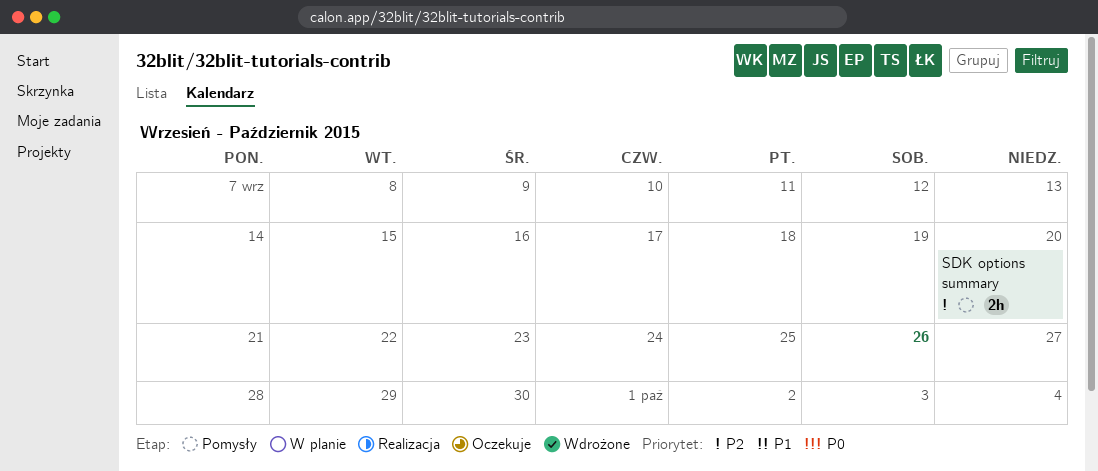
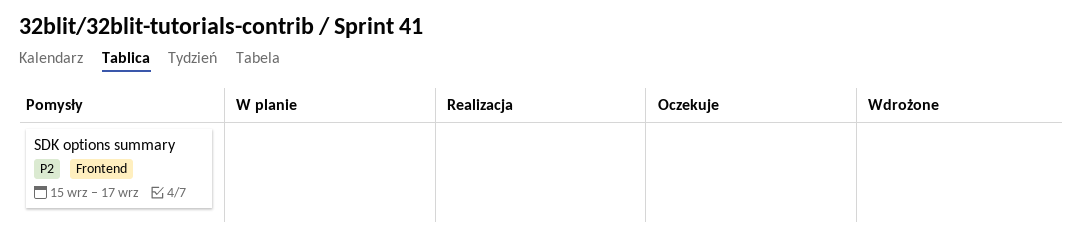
SDK options summary, due: Sep 20 -> Sep 17

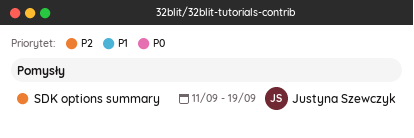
SDK options summary, start: Sep 15 -> Sep 11
SDK options summary, due: Sep 17 -> Sep 19

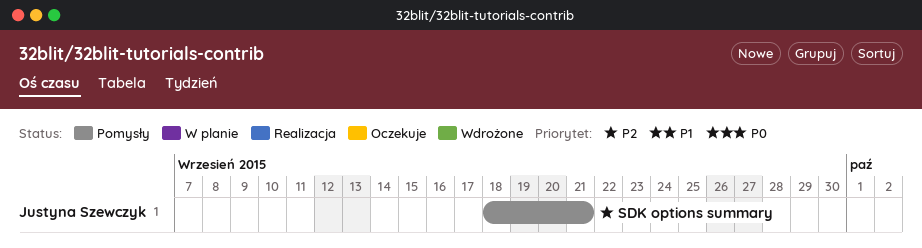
SDK options summary, start: Sep 11 -> Sep 18
SDK options summary, due: Sep 19 -> Sep 21

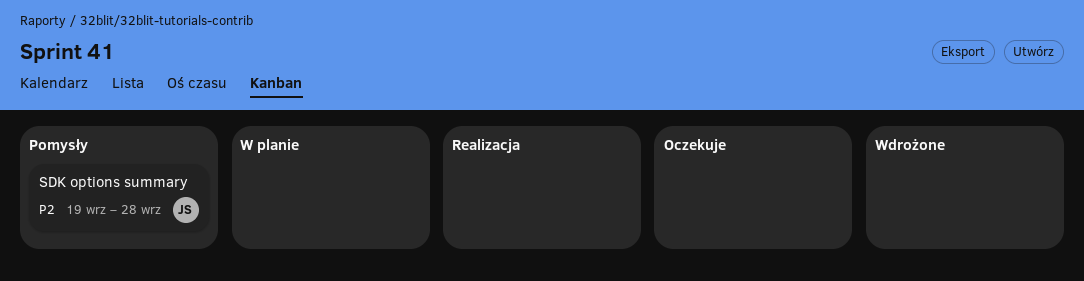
SDK options summary, start: Sep 18 -> Sep 19
SDK options summary, due: Sep 21 -> Sep 28

